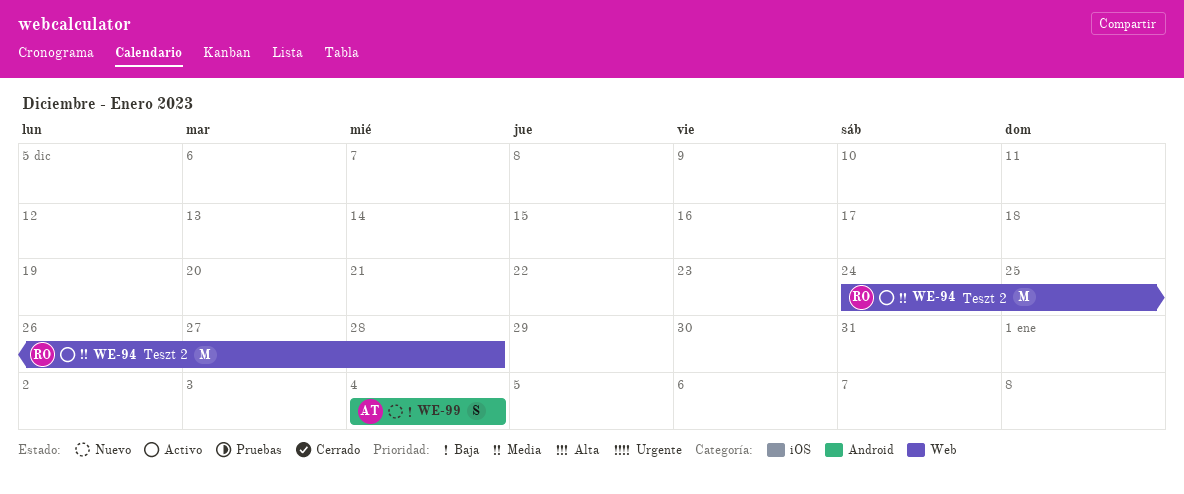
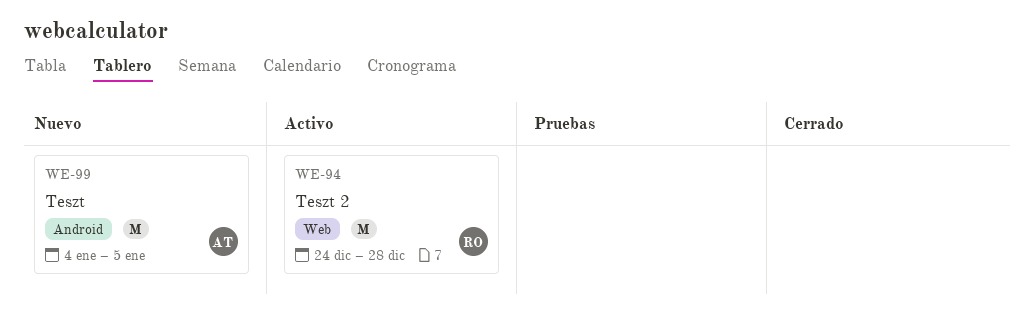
WE-99, estimate: S -> M
WE-99, due: Jan 4 -> Jan 5

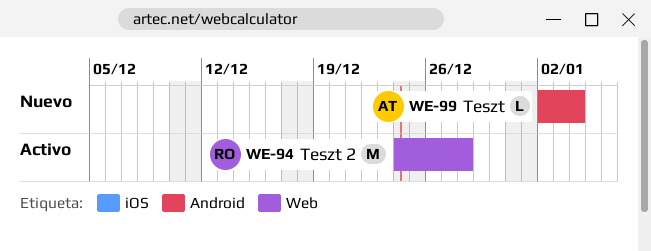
WE-99, estimate: M -> L
WE-99, start: Jan 4 -> Jan 2
WE-99, due: Jan 5 -> Jan 4

